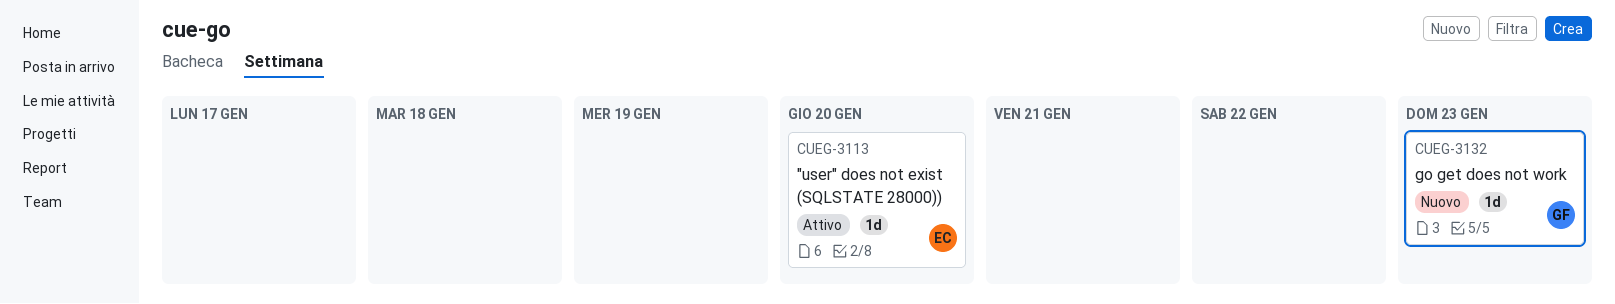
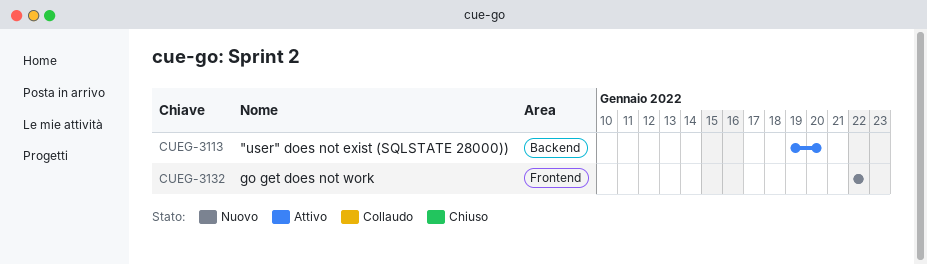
CUEG-3132, due: Jan 23 -> Jan 22

